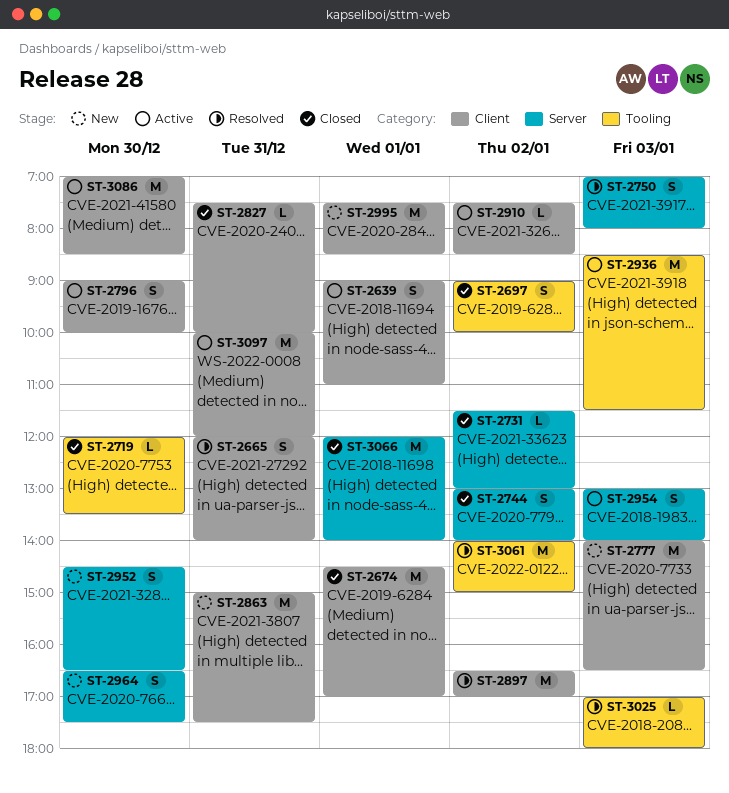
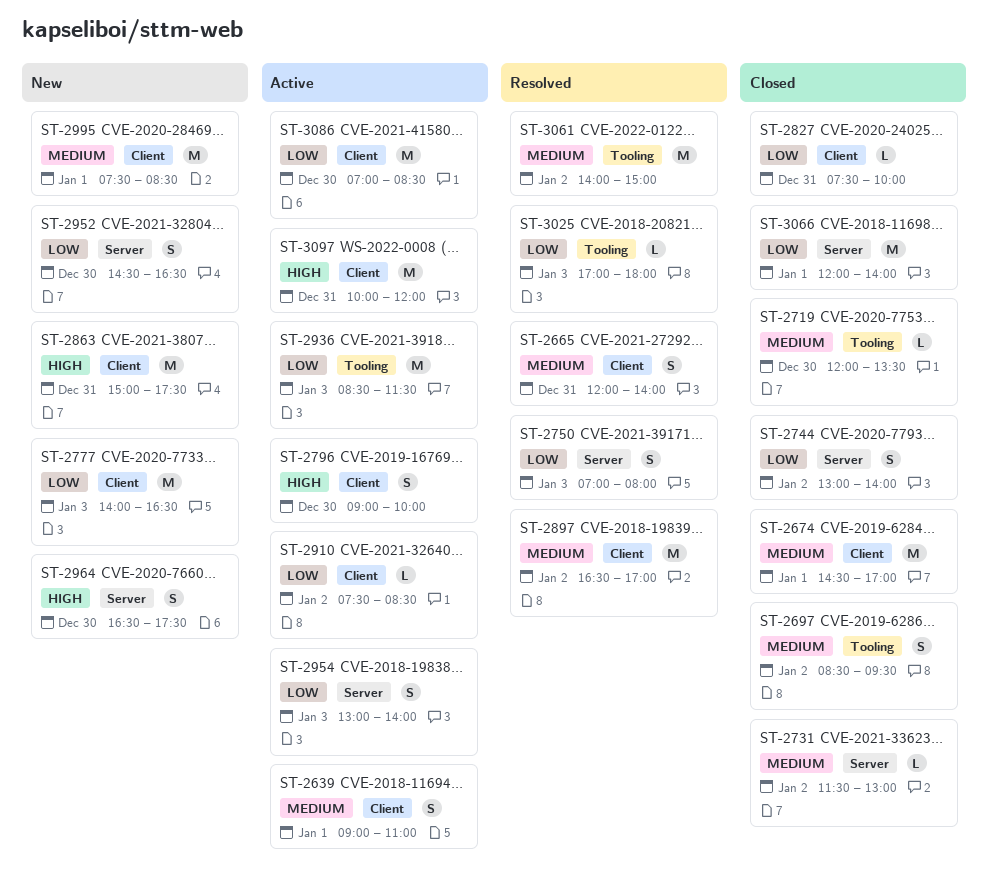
ST-2697, begins: 09:00 -> 08:30
ST-2697, ends: 10:00 -> 09:30

